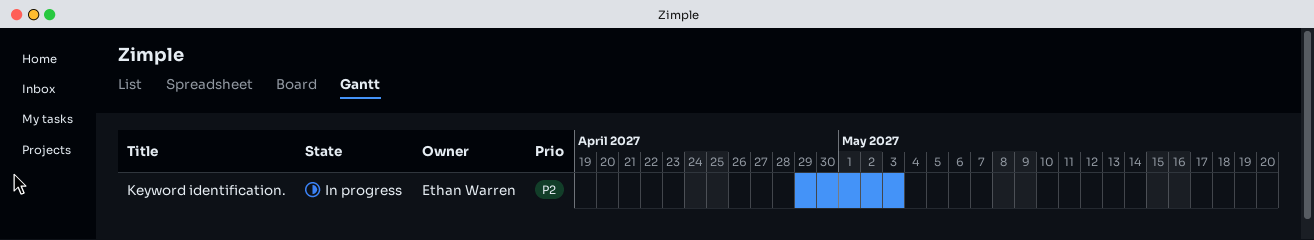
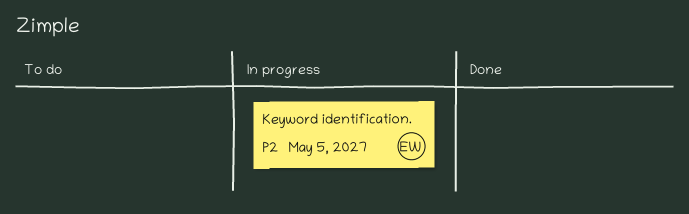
Keyword identification., due: May 3 -> May 5

